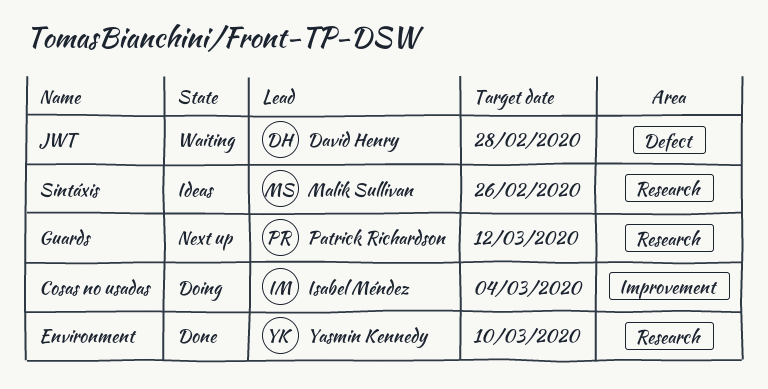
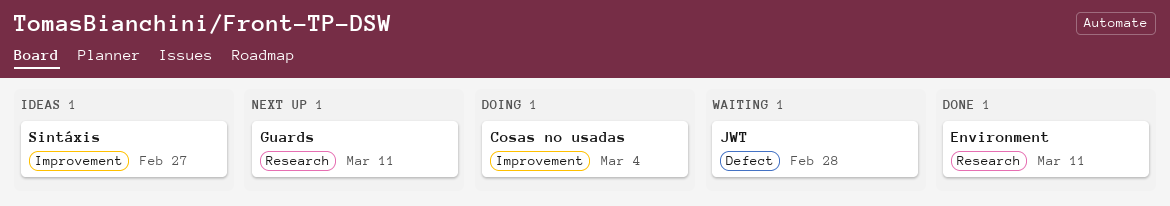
Environment, due: Mar 10 -> Mar 11
Guards, due: Mar 12 -> Mar 11
Sintáxis, label: Research -> Improvement
Sintáxis, due: Feb 26 -> Feb 27

